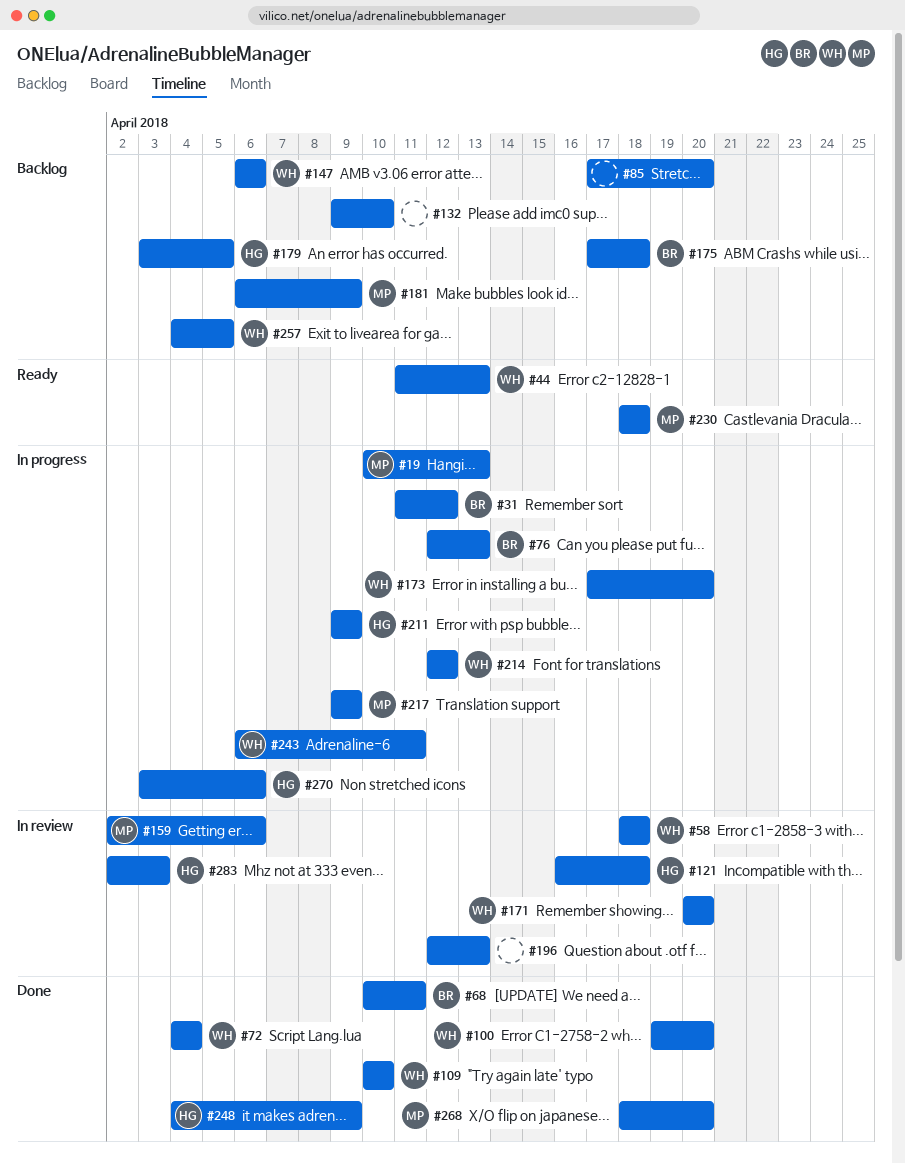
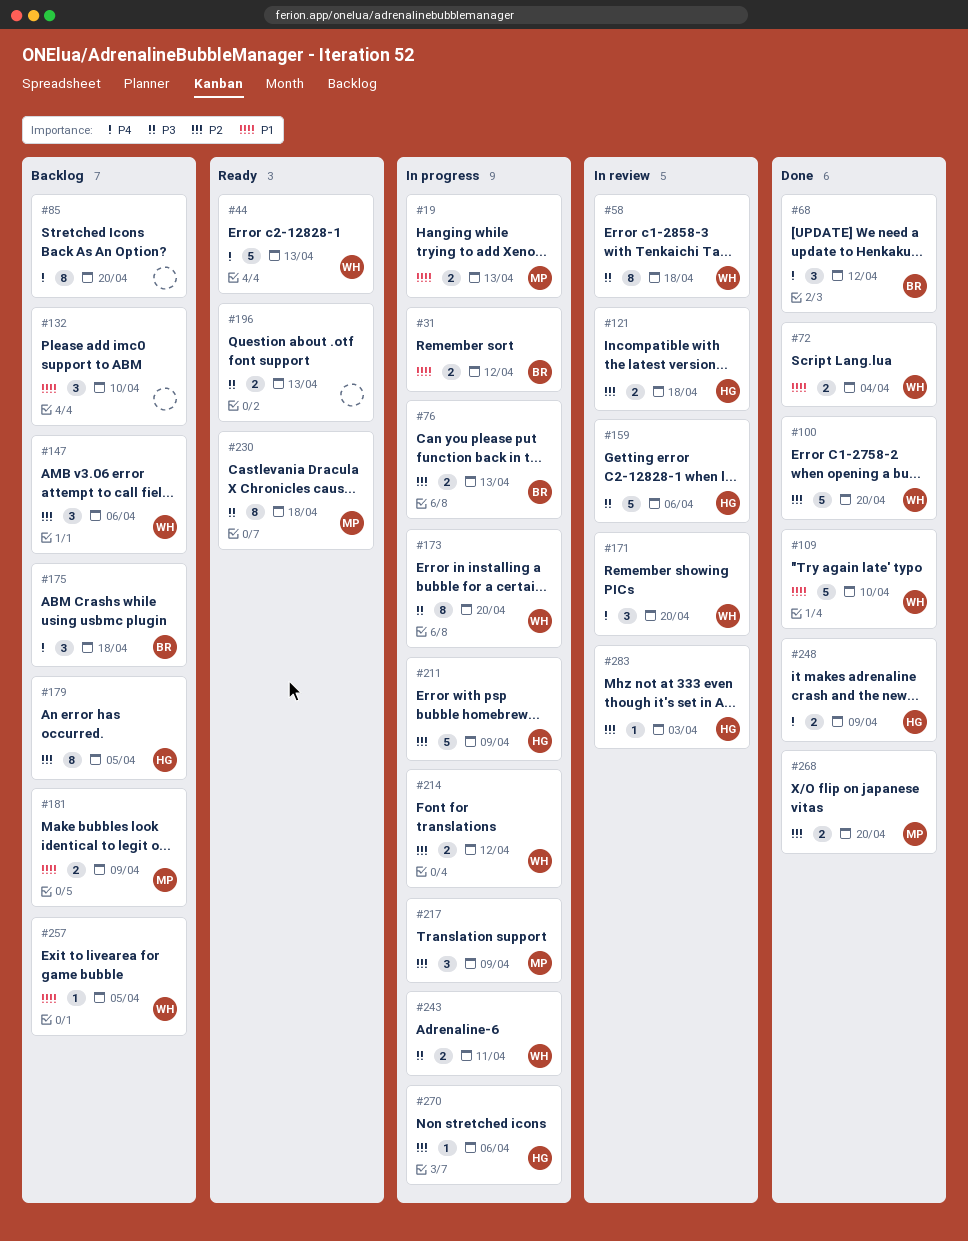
#68, due: Apr 11 -> Apr 12
#159, owner: MP -> HG
#196, status: In review -> Ready

